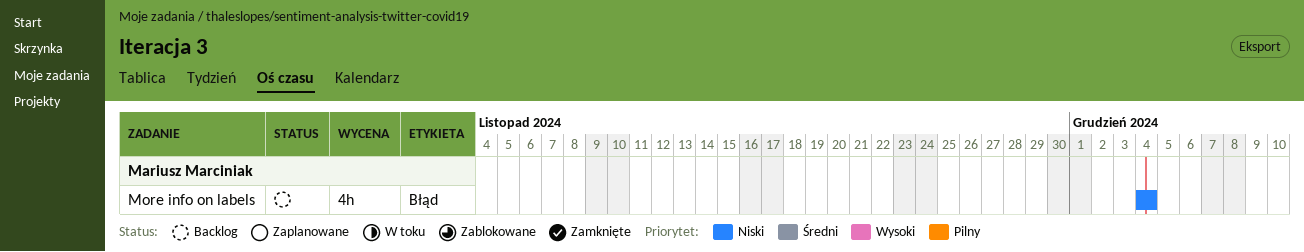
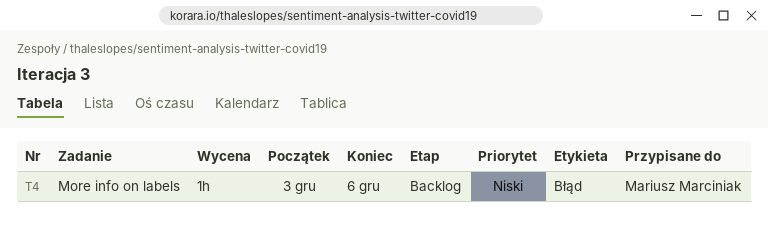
More info on labels, estimate: 4h -> 1h
More info on labels, start: Dec 4 -> Dec 3
More info on labels, due: Dec 4 -> Dec 6

